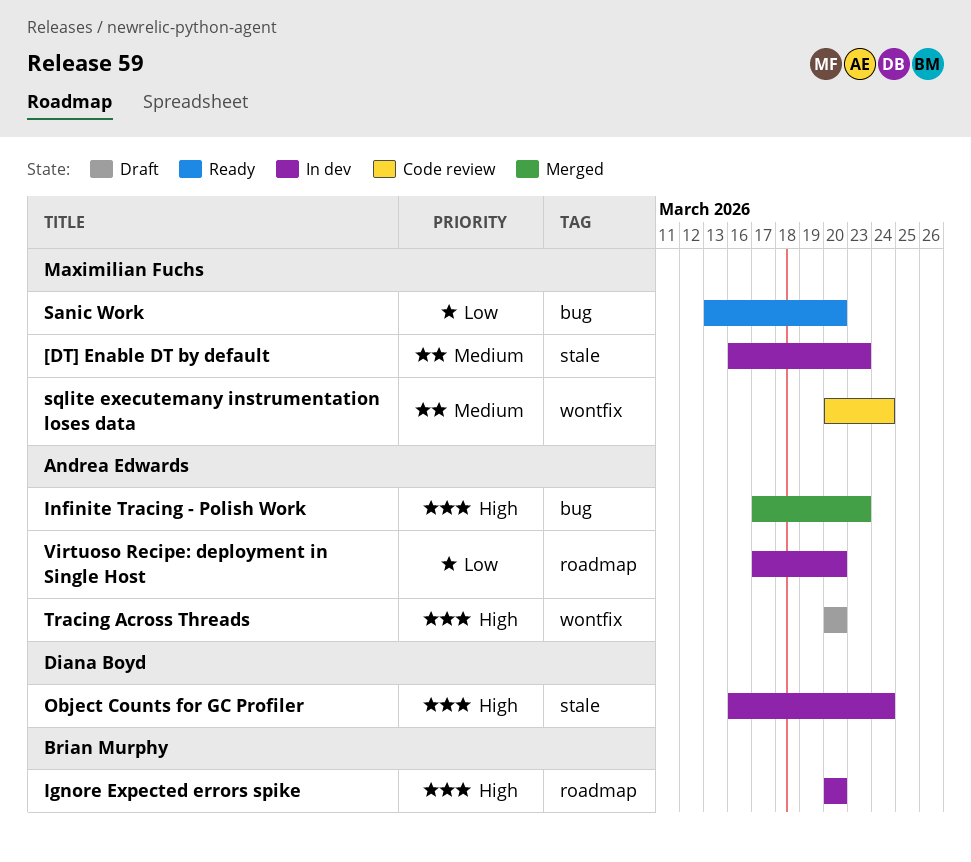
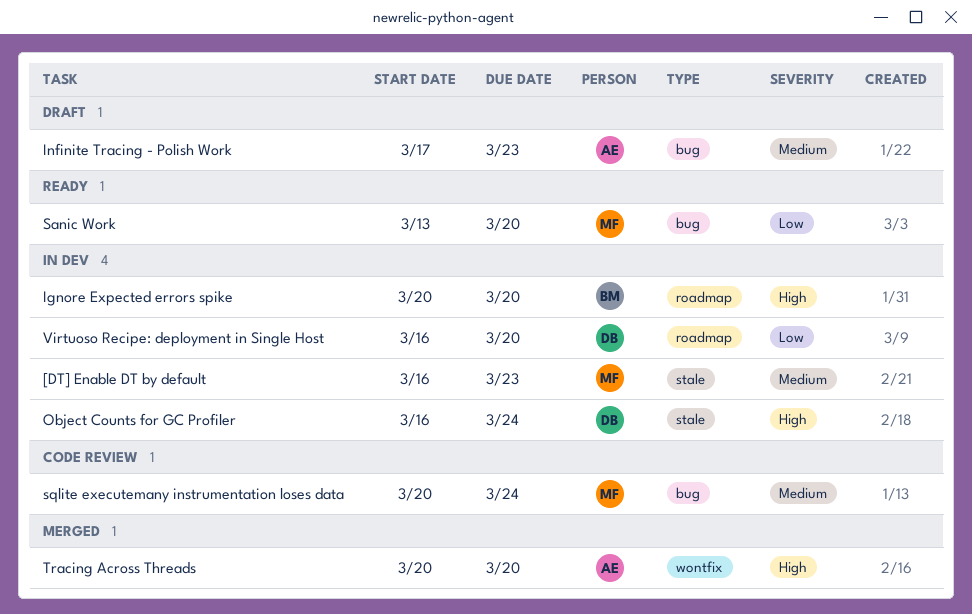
Infinite Tracing - Polish Work, status: Merged -> Draft
Infinite Tracing - Polish Work, priority: High -> Medium
sqlite executemany instrumentation loses data, label: wontfix -> bug
Tracing Across Threads, status: Draft -> Merged
Virtuoso Recipe: deployment in Single Host, owner: Andrea Edwards -> Diana Boyd
Virtuoso Recipe: deployment in Single Host, start: Mar 17 -> Mar 16

